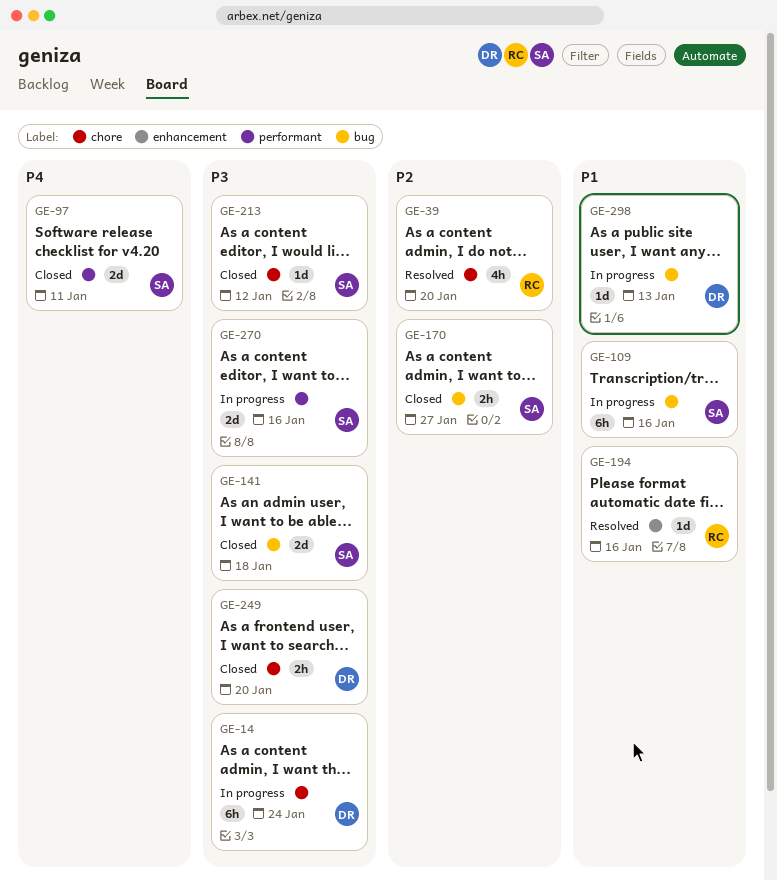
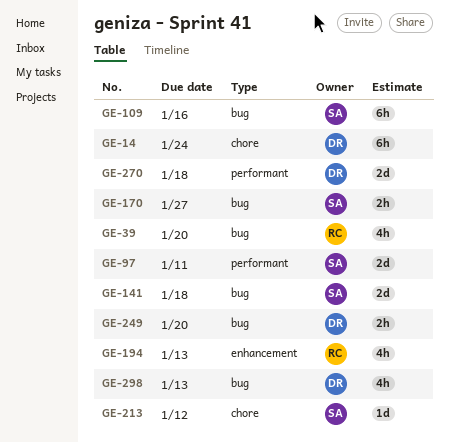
GE-39, label: chore -> bug
GE-194, estimate: 1d -> 4h
GE-194, due: Jan 16 -> Jan 13
GE-249, label: chore -> bug
GE-270, owner: SA -> DR
GE-270, due: Jan 16 -> Jan 18
GE-298, estimate: 1d -> 4h

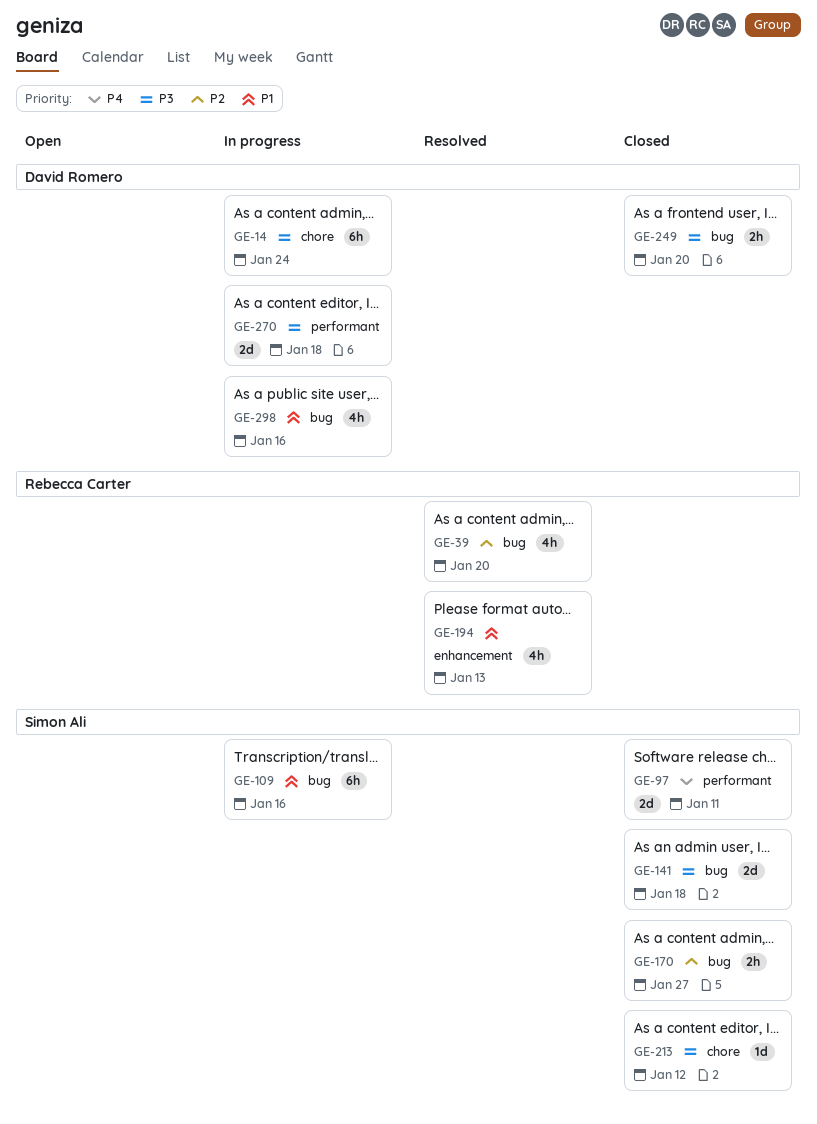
GE-298, due: Jan 13 -> Jan 16

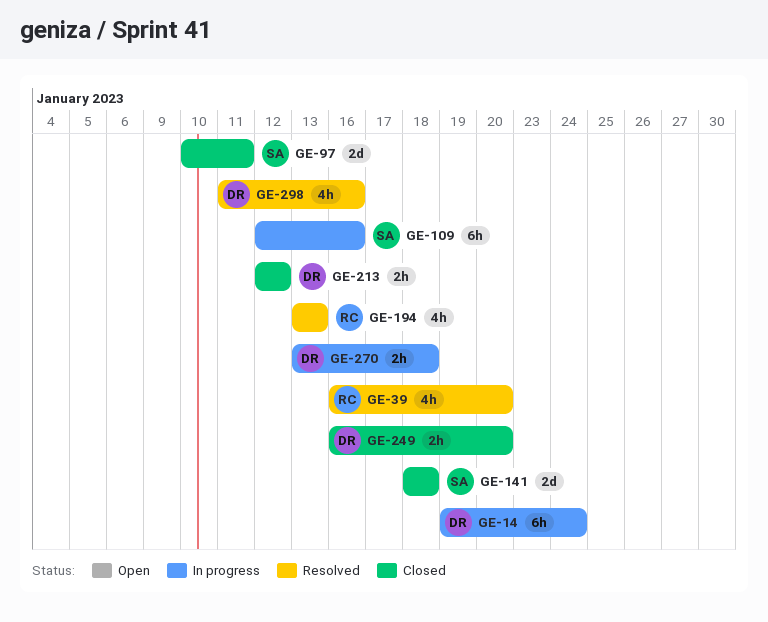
GE-170: present -> none
GE-213, owner: Simon Ali -> David Romero
GE-213, estimate: 1d -> 2h
GE-270, estimate: 2d -> 2h
GE-298, status: In progress -> Resolved

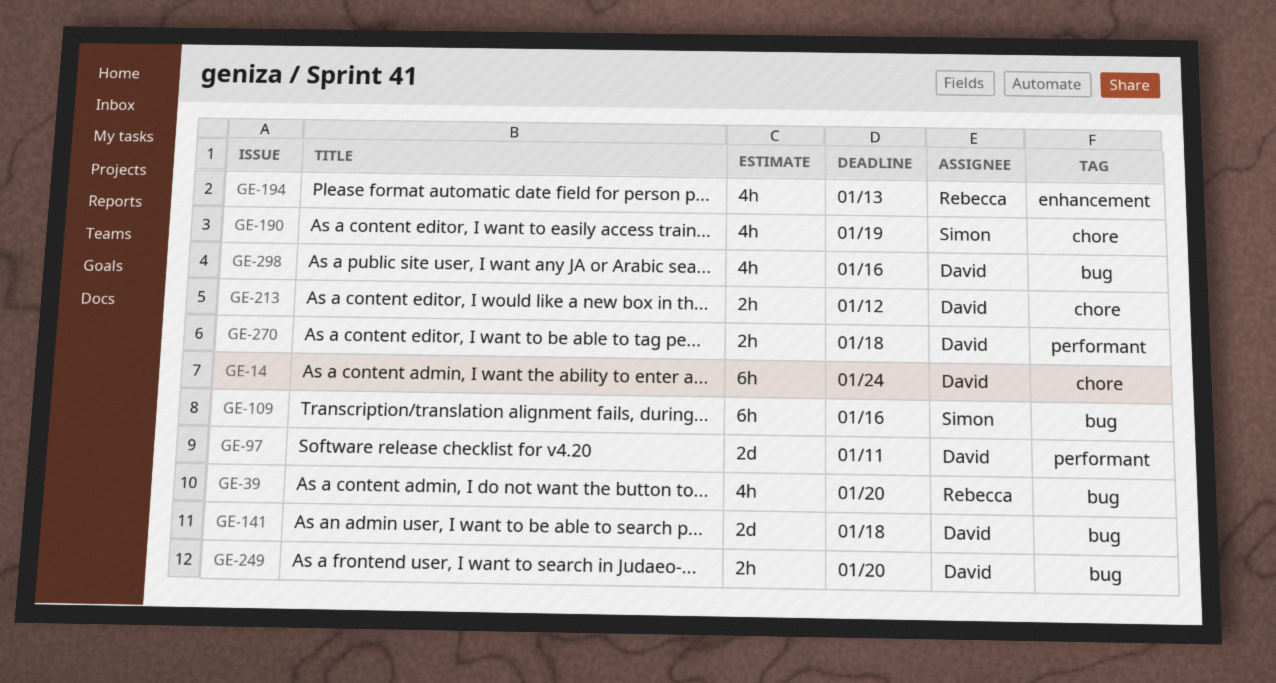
GE-97, owner: Simon -> David
GE-141, owner: Simon -> David
GE-190: none -> present

